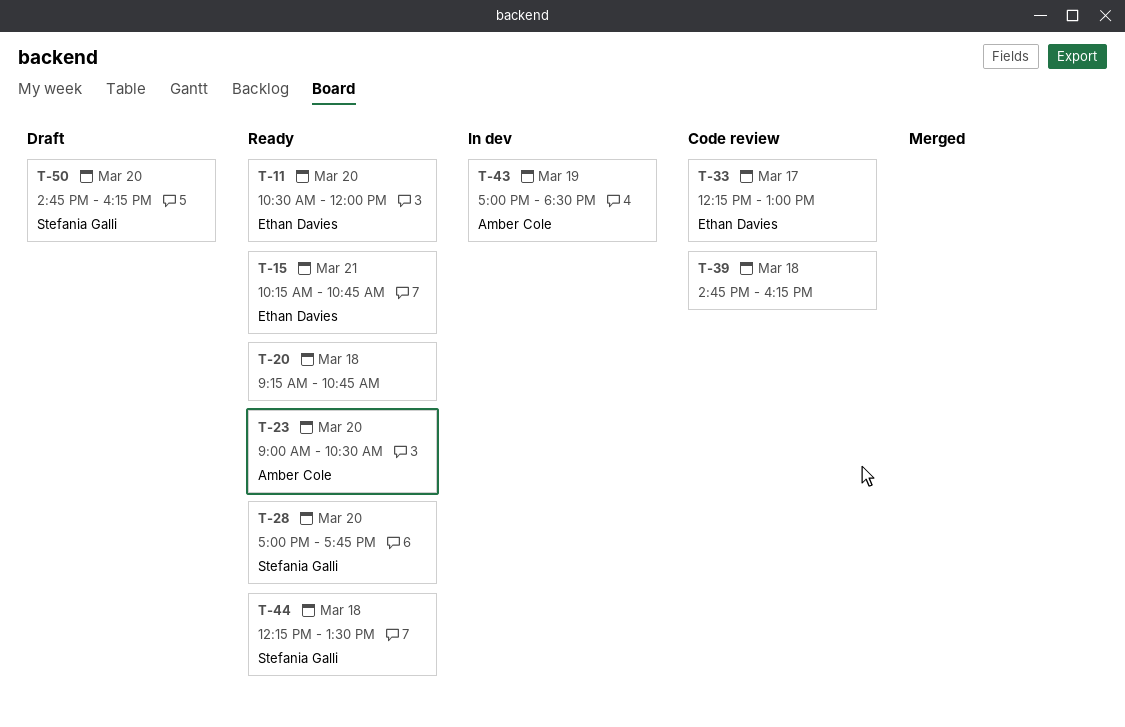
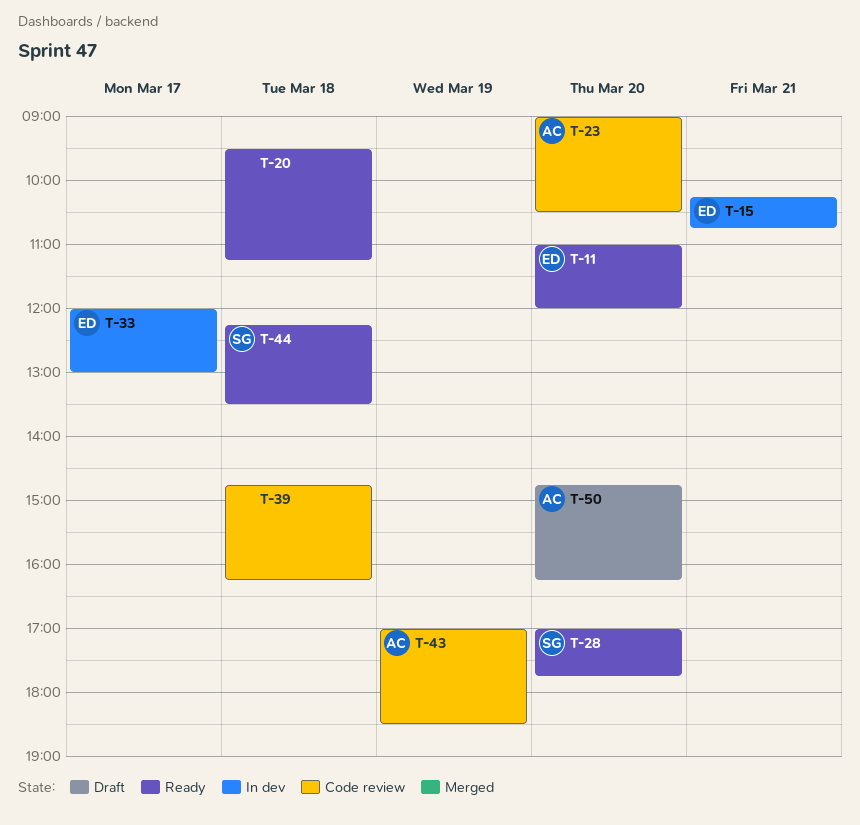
T-11, begins: 10:30 -> 11:00
T-15, status: Ready -> In dev
T-20, begins: 09:15 -> 09:30
T-20, ends: 10:45 -> 11:15
T-23, status: Ready -> Code review
T-33, status: Code review -> In dev
T-33, begins: 12:15 -> 12:00
T-43, status: In dev -> Code review
T-50, owner: Stefania Galli -> Amber Cole

